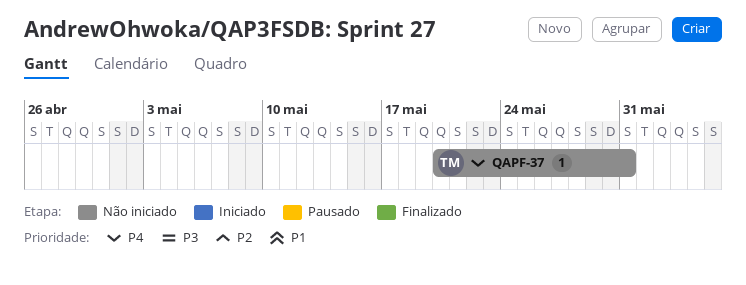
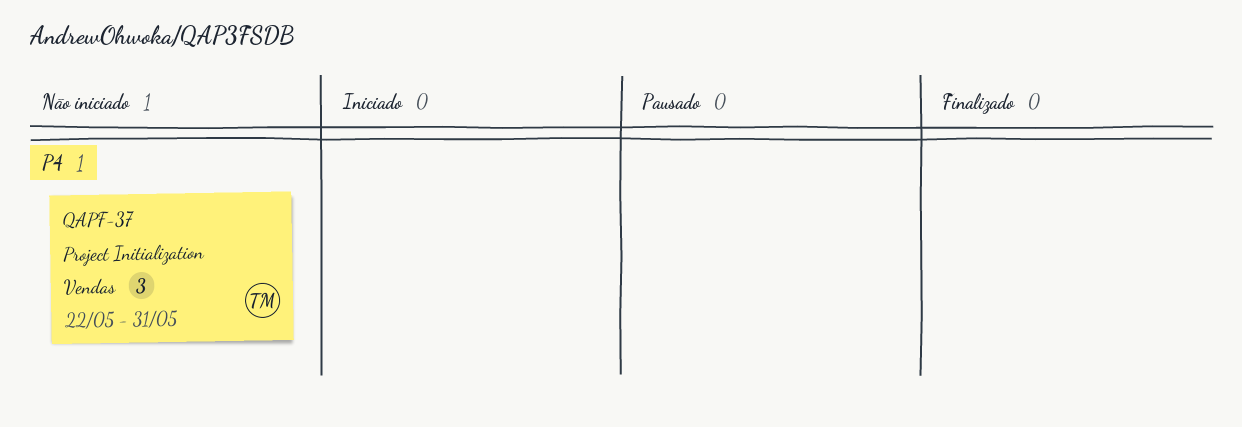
QAPF-37, estimate: 1 -> 3
QAPF-37, start: May 20 -> May 22

